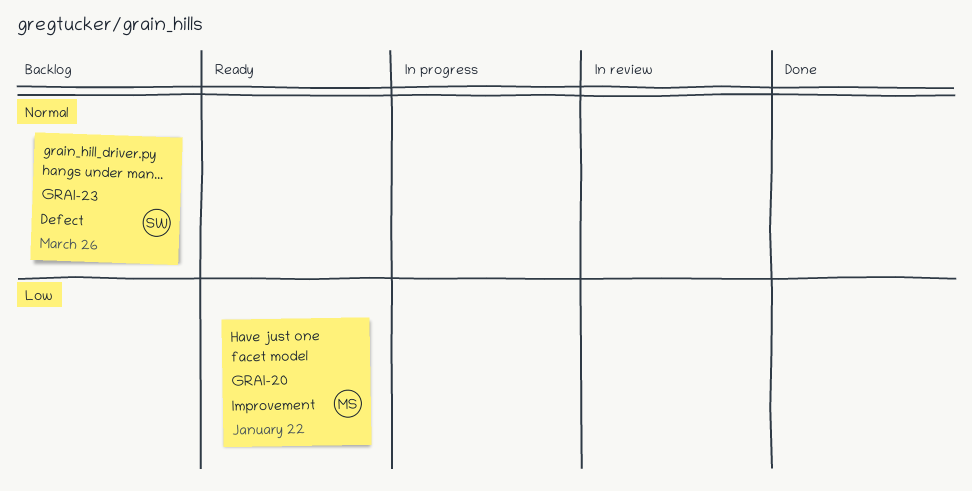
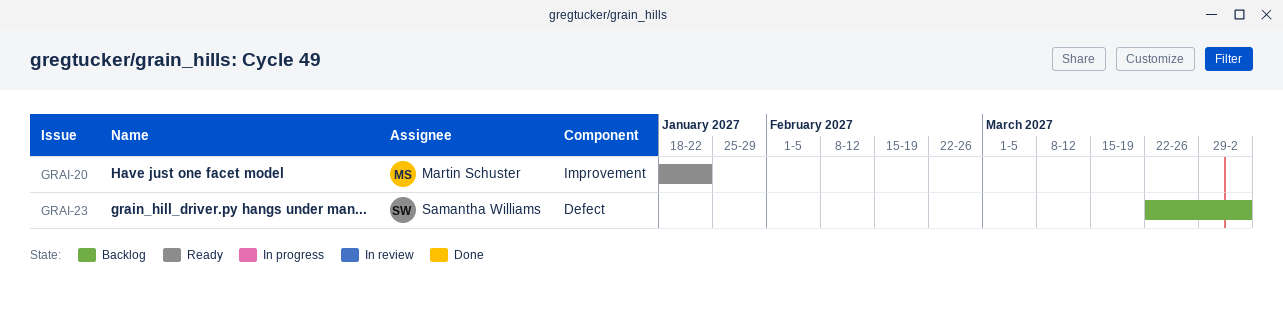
GRAI-23, due: Mar 26 -> Apr 2

